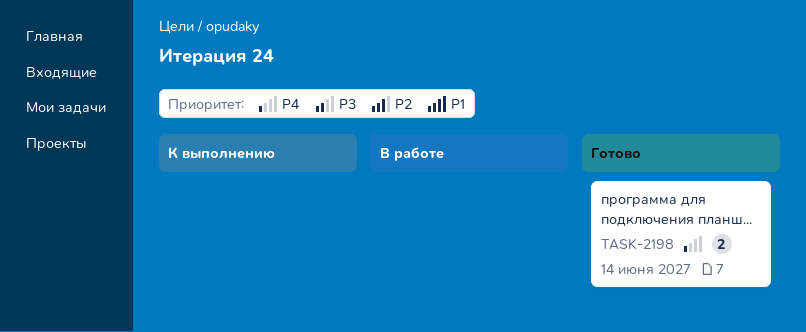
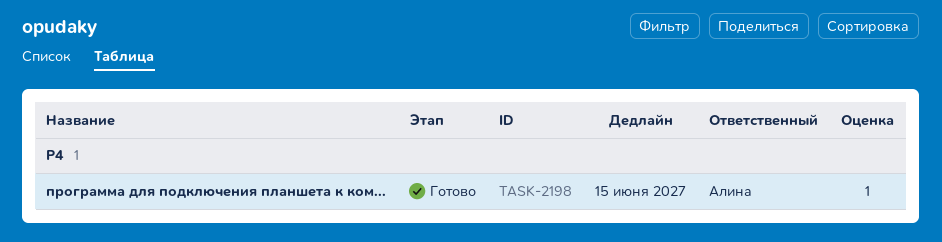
TASK-2198, estimate: 2 -> 1
TASK-2198, due: Jun 14 -> Jun 15

